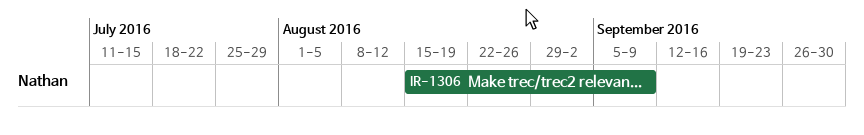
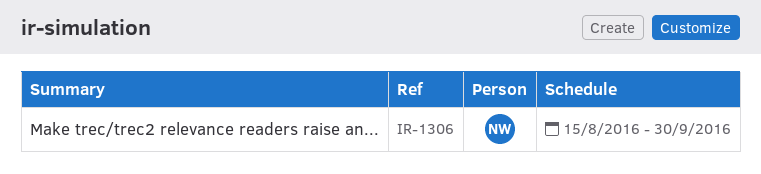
IR-1306, due: Sep 9 -> Sep 30

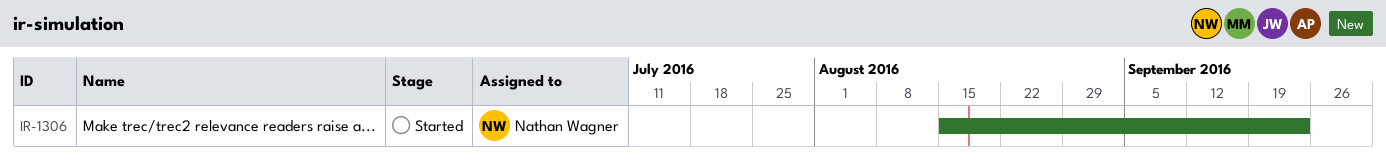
IR-1306, due: Sep 30 -> Sep 23

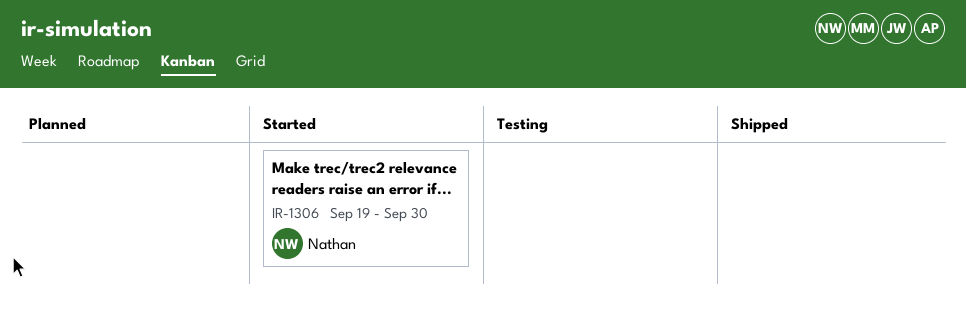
IR-1306, start: Aug 15 -> Sep 19
IR-1306, due: Sep 23 -> Sep 30

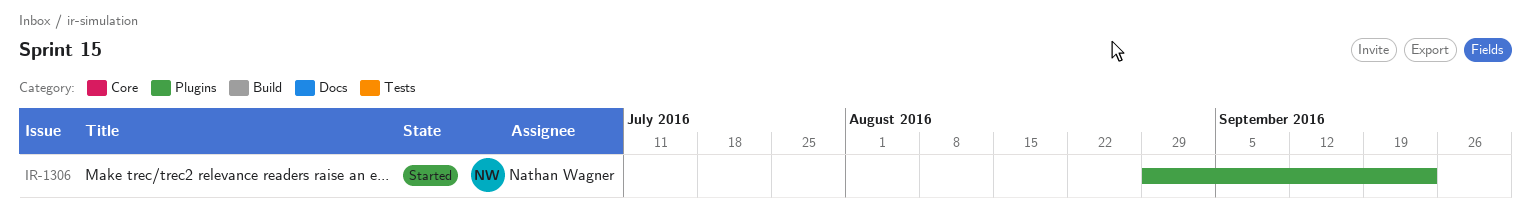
IR-1306, start: Sep 19 -> Aug 29
IR-1306, due: Sep 30 -> Sep 23

